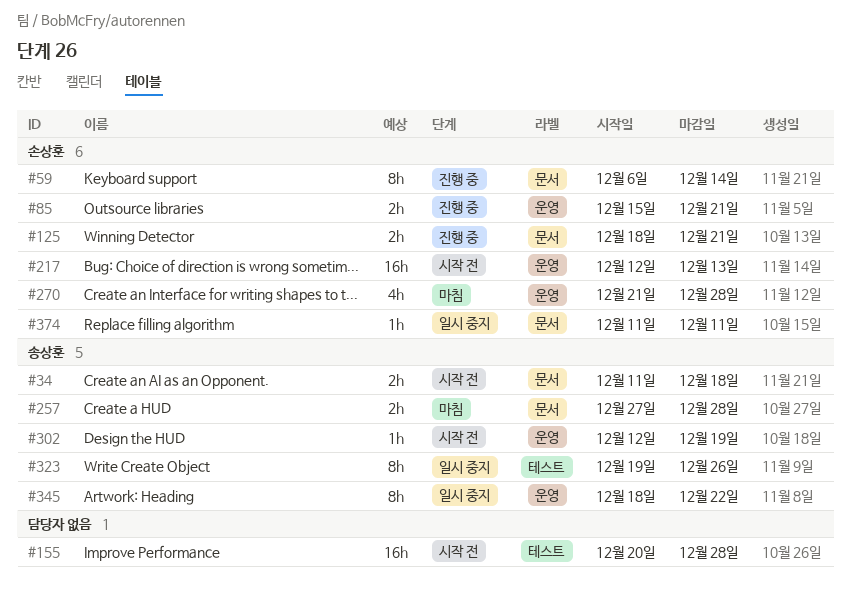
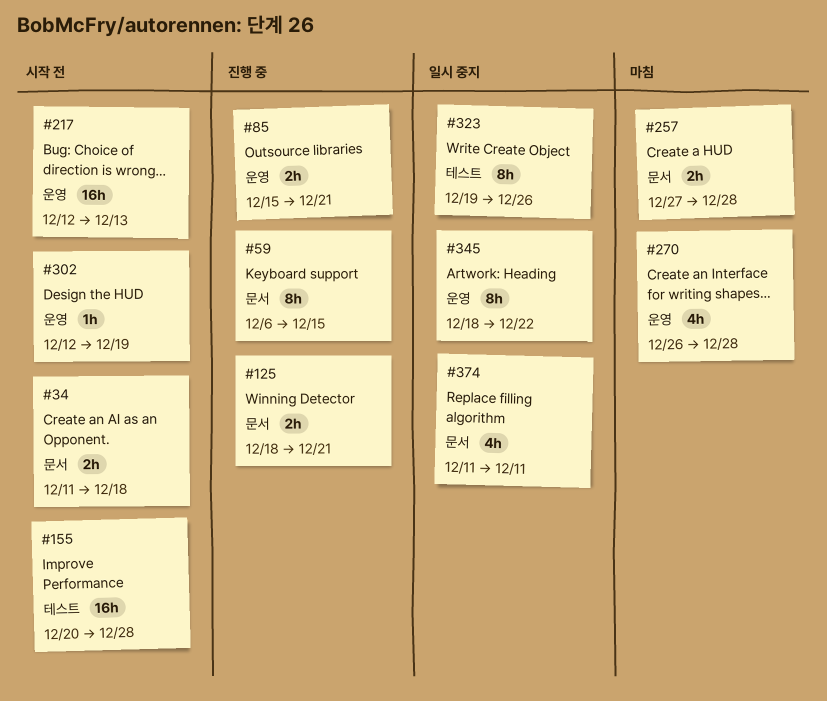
#59, due: Dec 14 -> Dec 15
#270, start: Dec 21 -> Dec 26
#374, estimate: 1h -> 4h

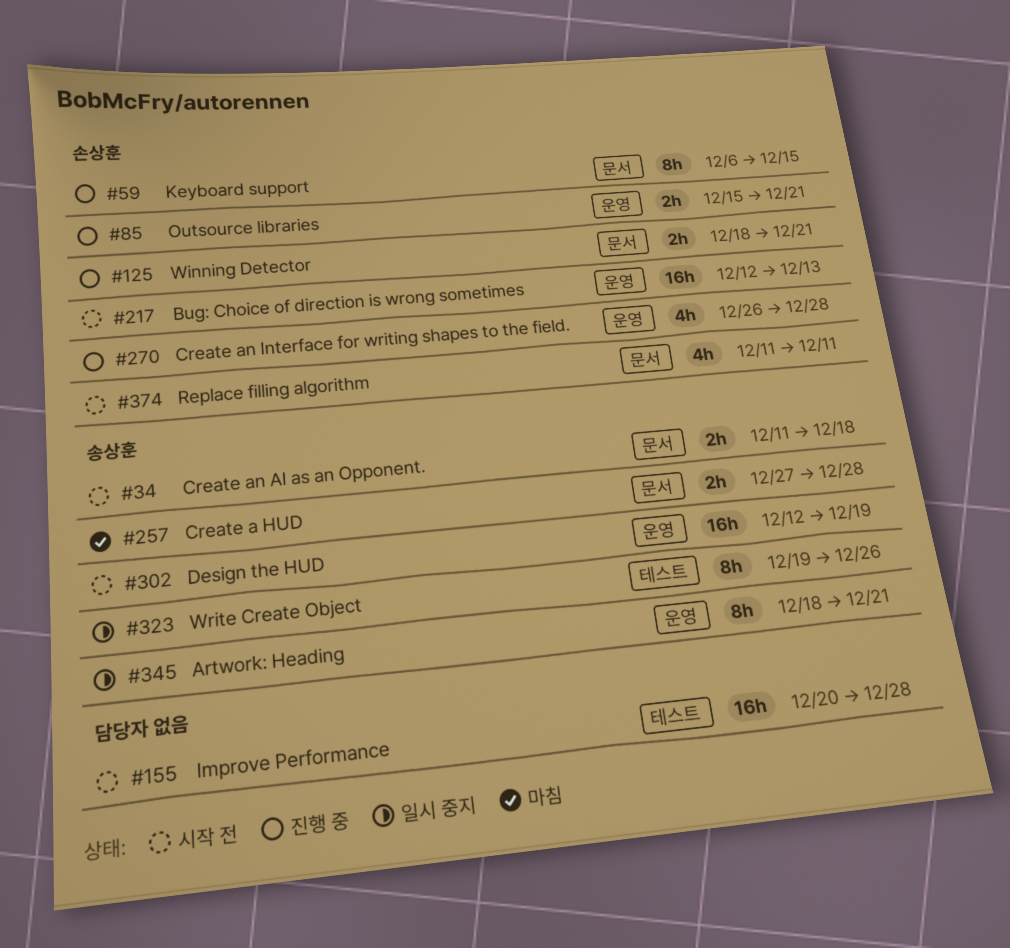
#270, status: 마침 -> 진행 중
#302, estimate: 1h -> 16h
#345, due: Dec 22 -> Dec 21
#374, status: 일시 중지 -> 시작 전

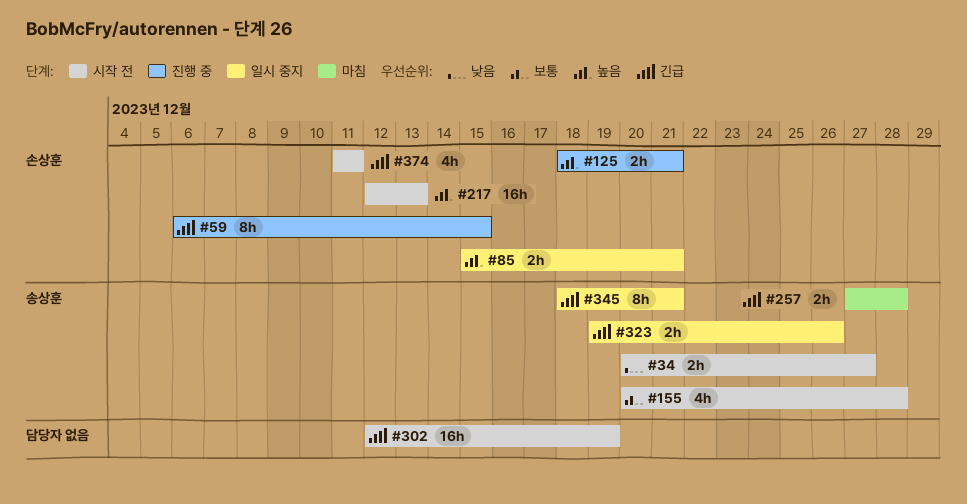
#34, start: Dec 11 -> Dec 20
#34, due: Dec 18 -> Dec 27
#85, status: 진행 중 -> 일시 중지
#155, owner: none -> 송상훈
#155, estimate: 16h -> 4h
#270: present -> none
#302, owner: 송상훈 -> none
#323, estimate: 8h -> 2h

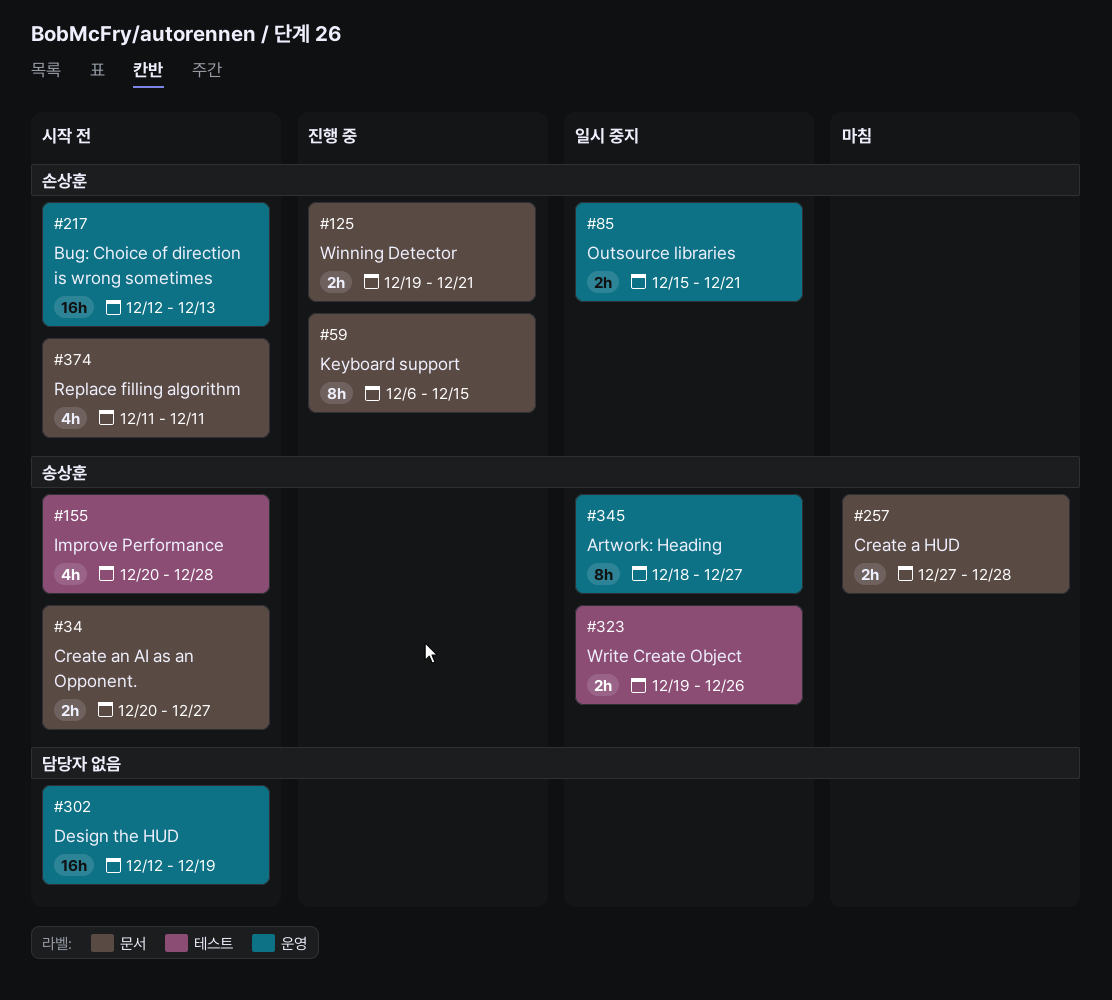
#125, start: Dec 18 -> Dec 19
#345, due: Dec 21 -> Dec 27

